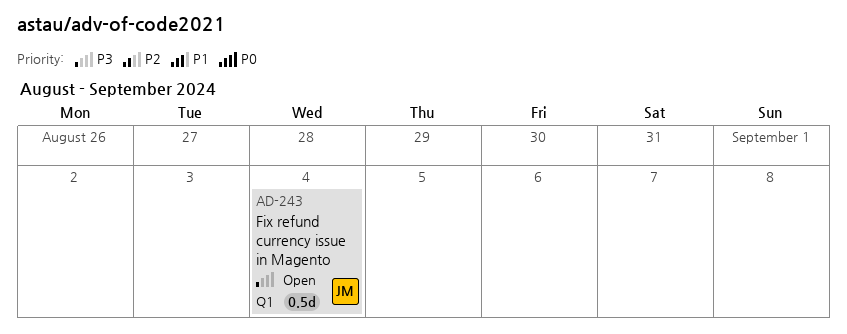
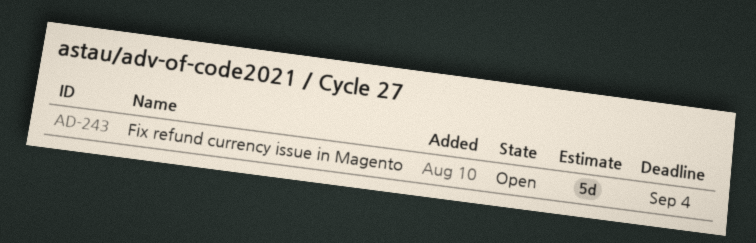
AD-243, estimate: 0.5d -> 5d

